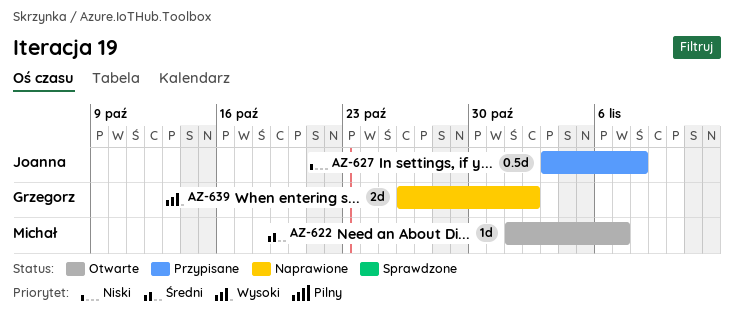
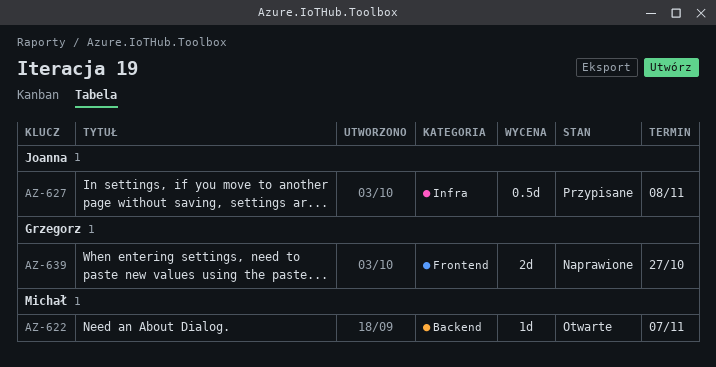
AZ-639, due: Nov 2 -> Oct 27

